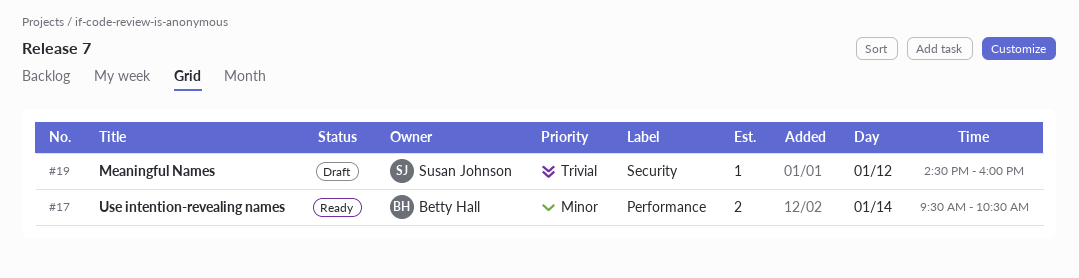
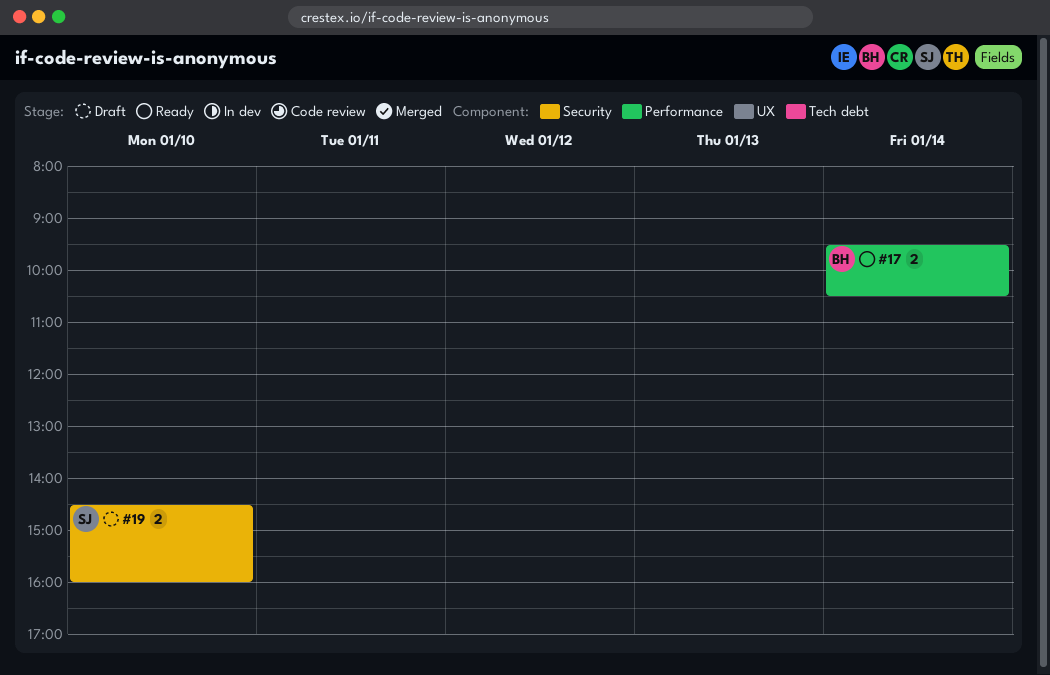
#19, estimate: 1 -> 2
#19, day: Jan 12 -> Jan 10

